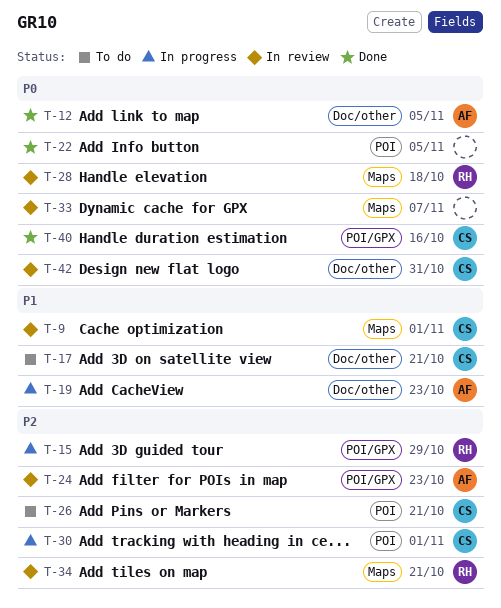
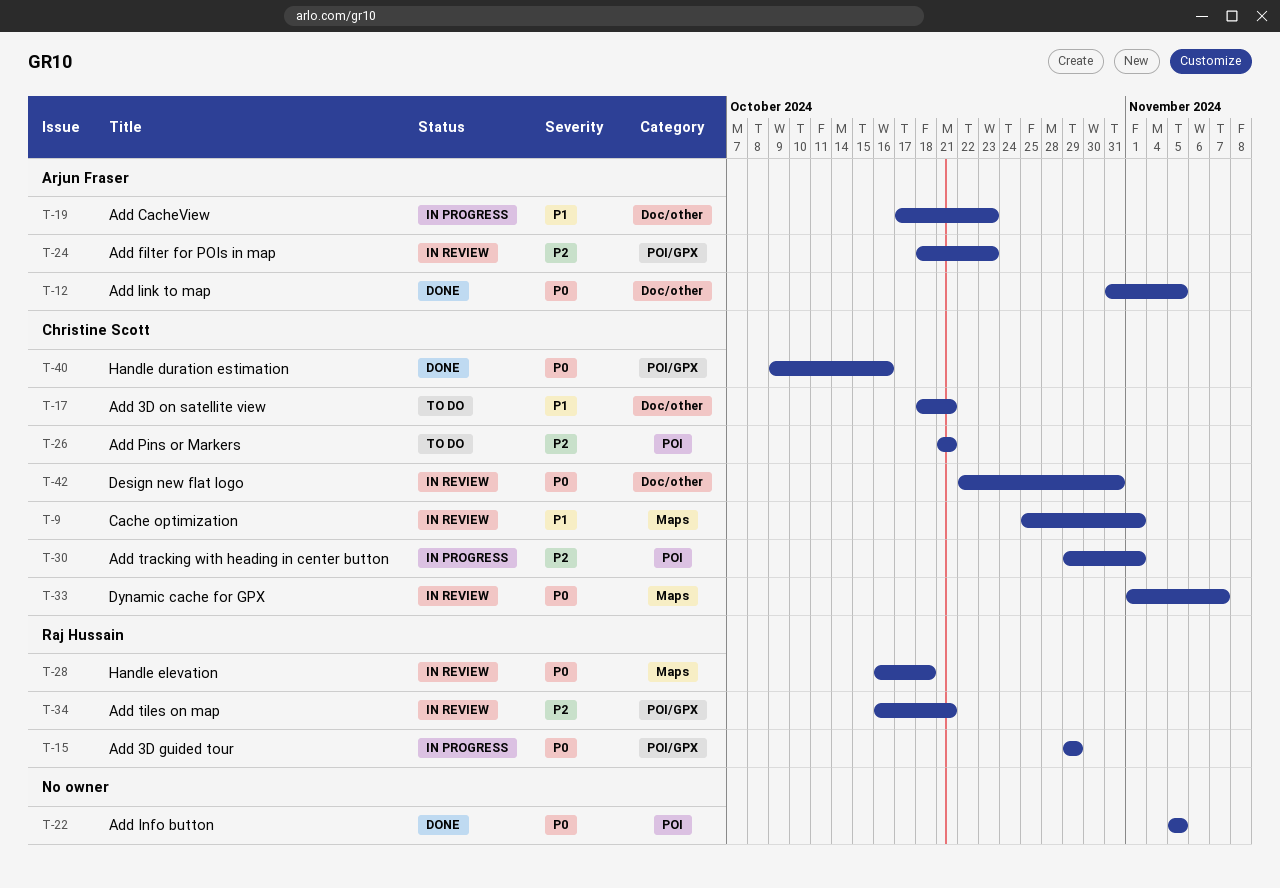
T-15, priority: P2 -> P0
T-33, owner: none -> Christine Scott
T-34, label: Maps -> POI/GPX

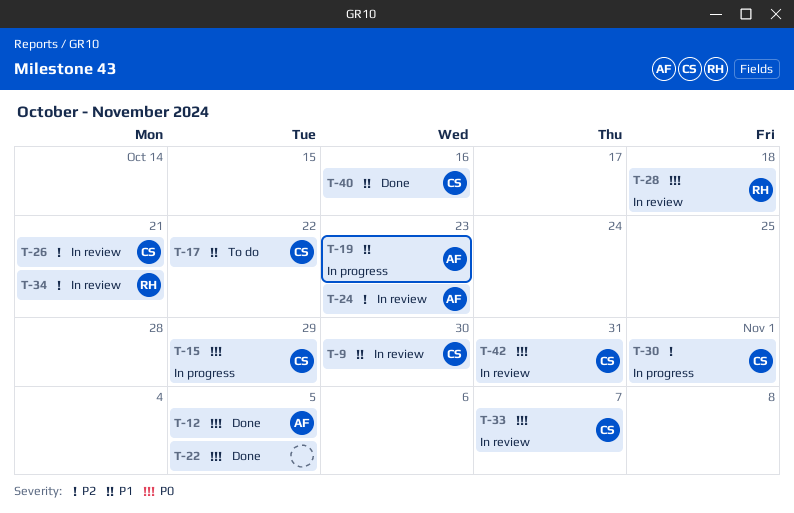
T-9, due: Nov 1 -> Oct 30
T-15, owner: Raj Hussain -> Christine Scott
T-17, due: Oct 21 -> Oct 22
T-26, status: To do -> In review
T-40, priority: P0 -> P1

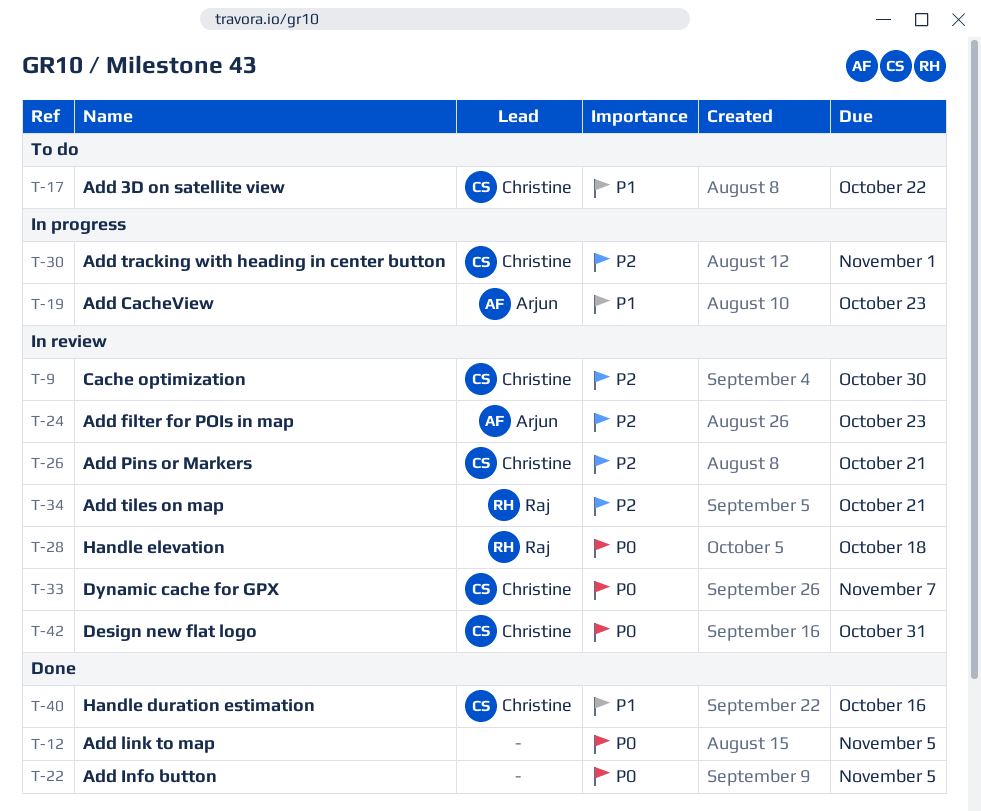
T-9, priority: P1 -> P2
T-12, owner: Arjun -> none
T-15: present -> none

